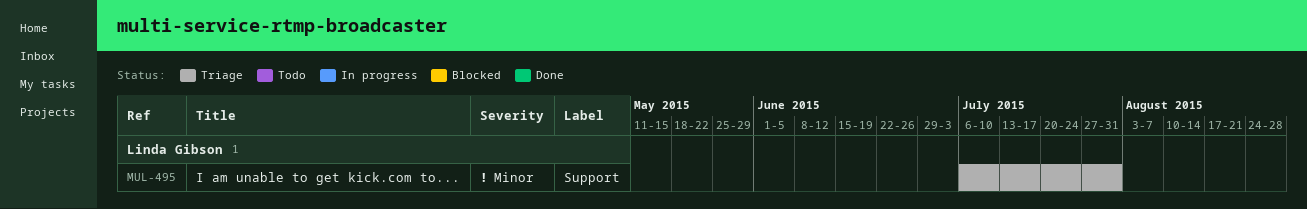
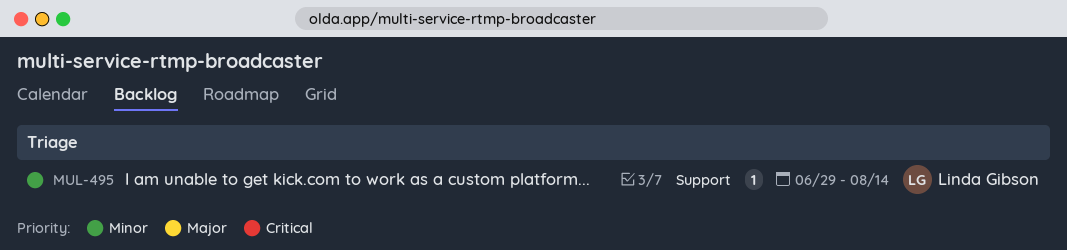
MUL-495, start: Jul 6 -> Jun 29
MUL-495, due: Jul 31 -> Aug 14

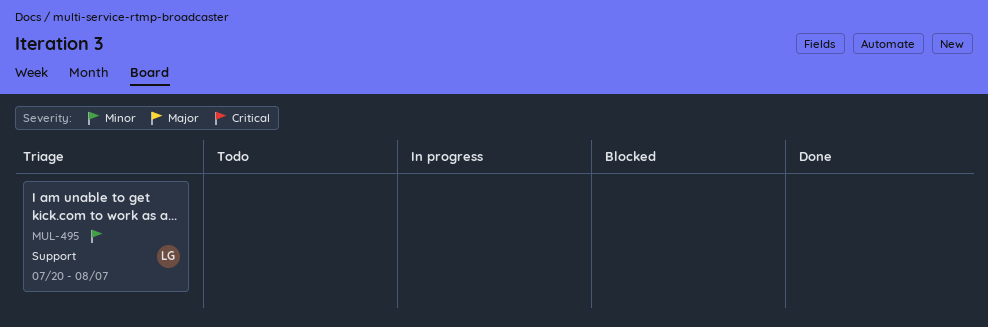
MUL-495, start: Jun 29 -> Jul 20
MUL-495, due: Aug 14 -> Aug 7

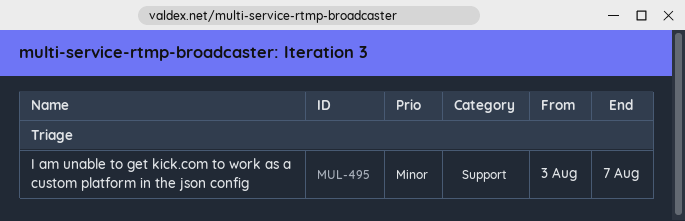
MUL-495, start: Jul 20 -> Aug 3

